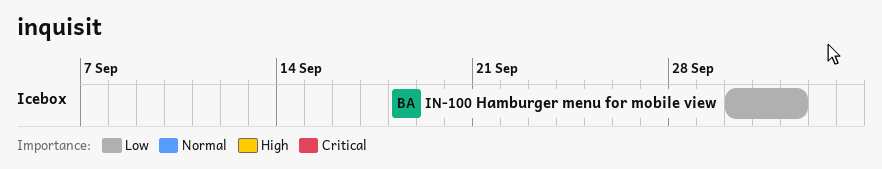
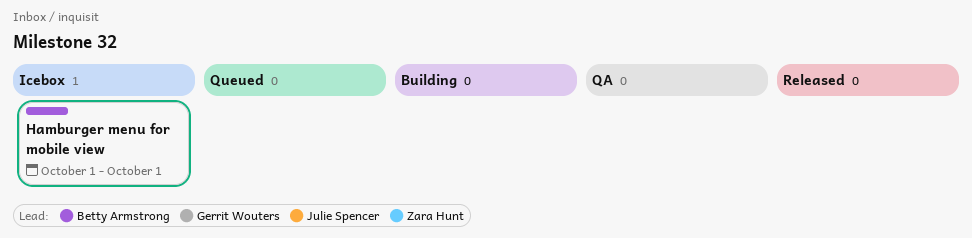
Hamburger menu for mobile view, start: Sep 30 -> Oct 1
Hamburger menu for mobile view, due: Oct 2 -> Oct 1

